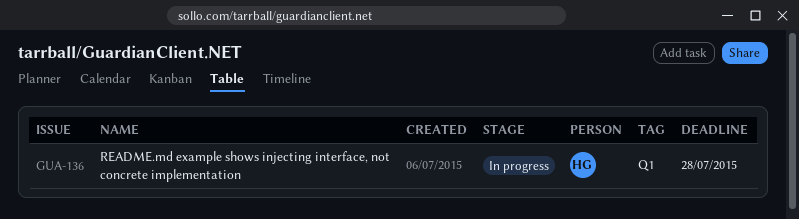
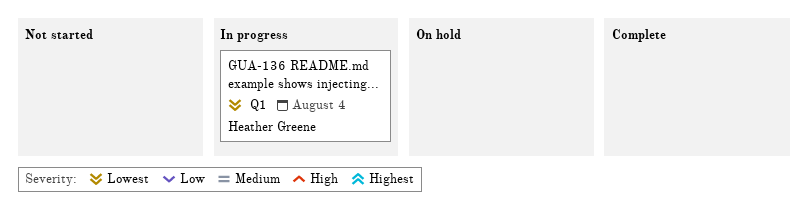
GUA-136, due: Jul 28 -> Aug 4

